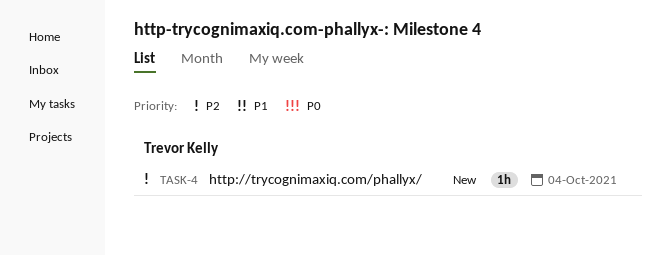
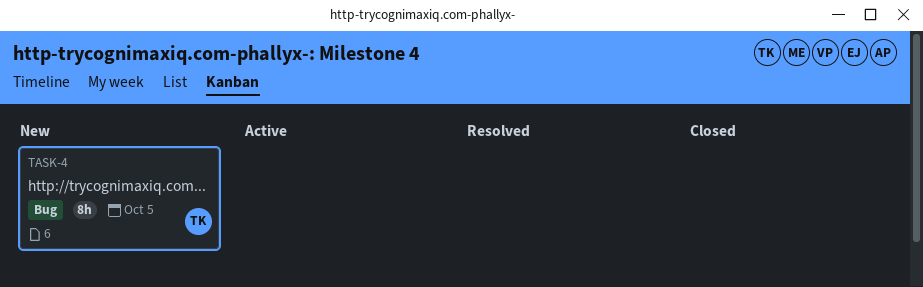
TASK-4, estimate: 1h -> 8h
TASK-4, due: Oct 4 -> Oct 5

